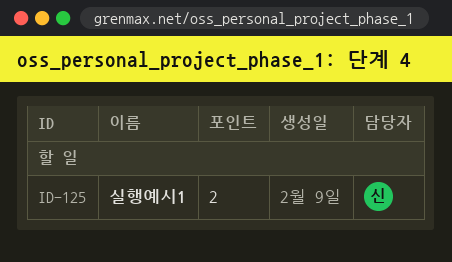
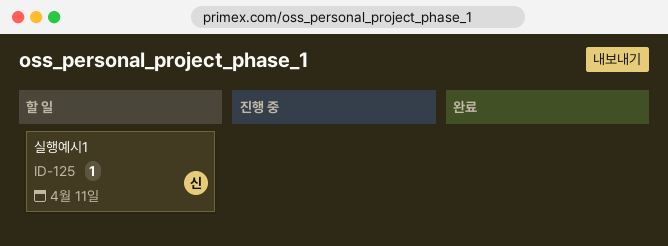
ID-125, estimate: 2 -> 1

